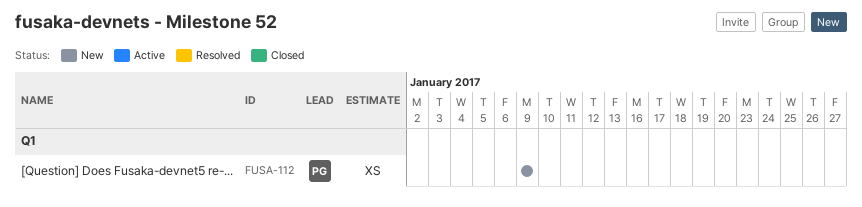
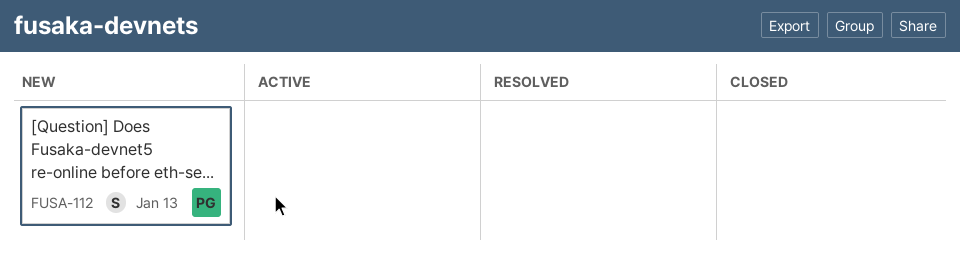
FUSA-112, estimate: XS -> S
FUSA-112, due: Jan 9 -> Jan 13

